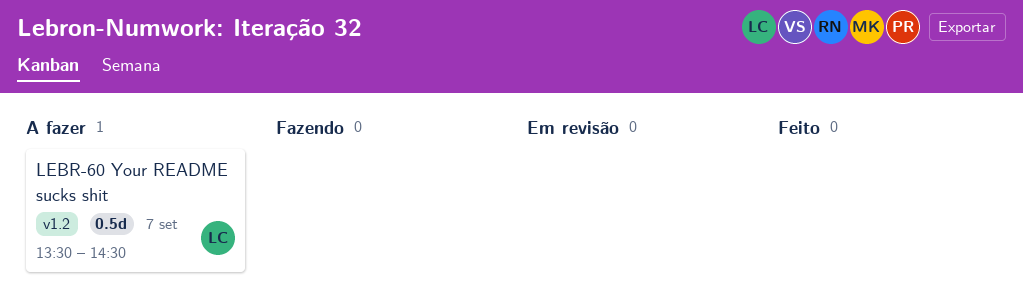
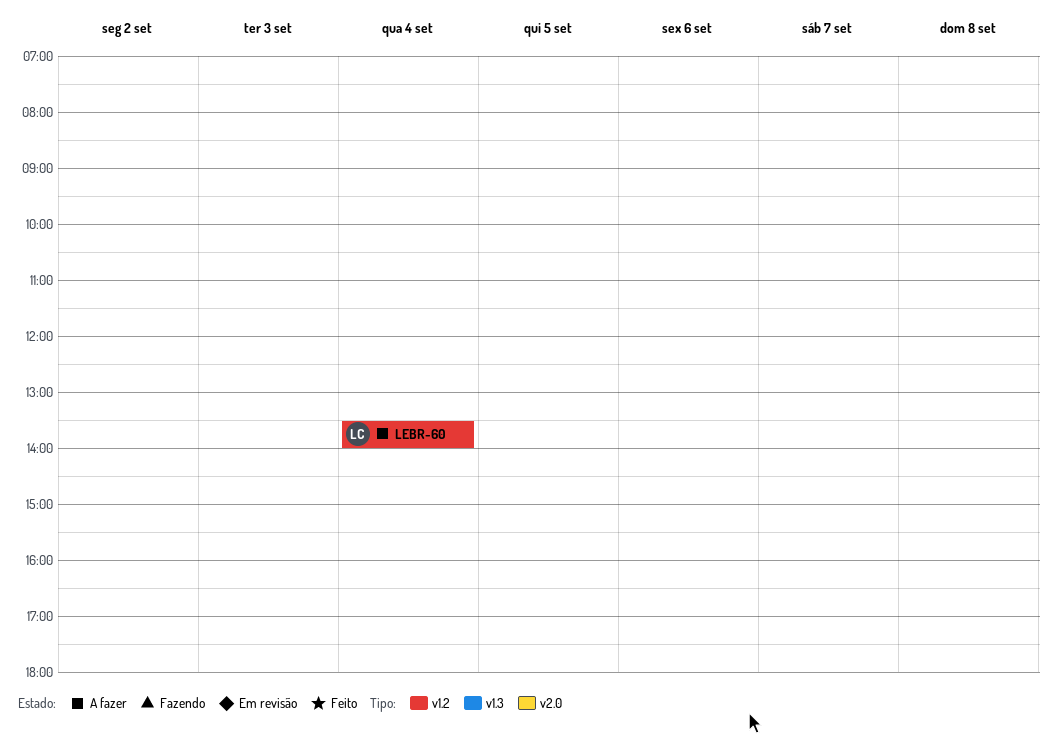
LEBR-60, day: Sep 7 -> Sep 4
LEBR-60, ends: 14:30 -> 14:00

